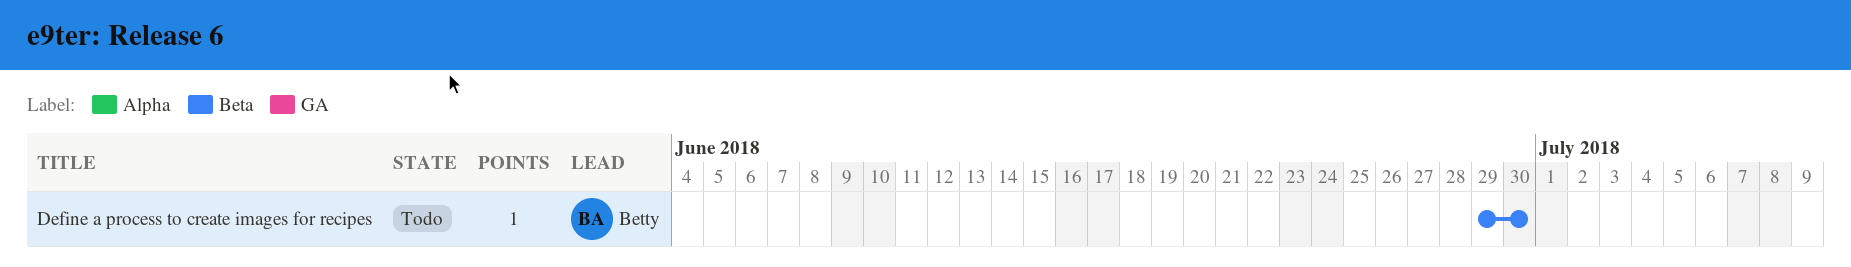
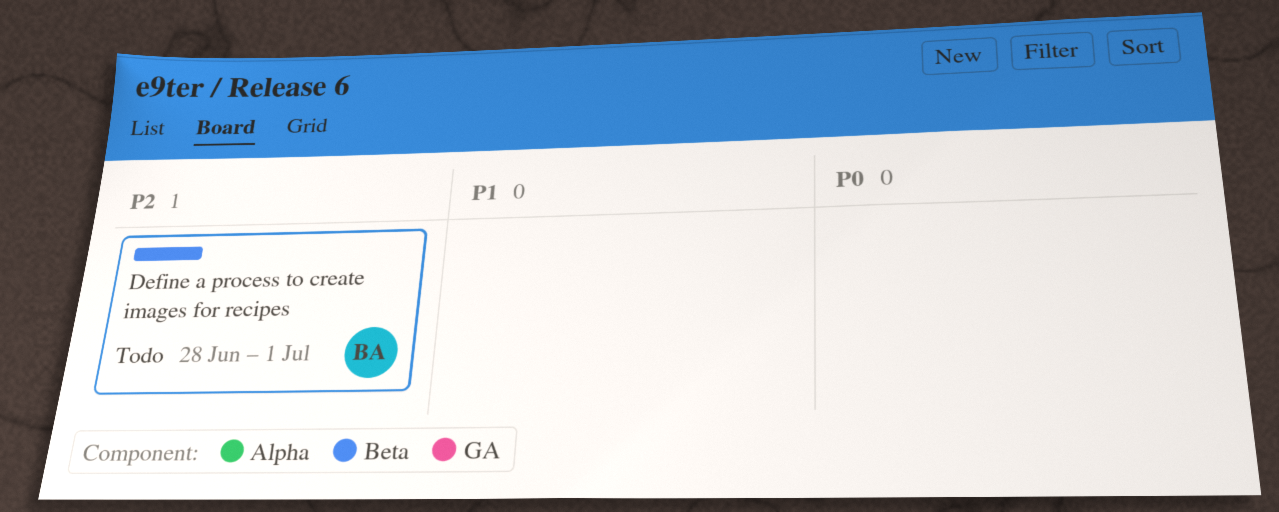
Define a process to create images for recipes, start: Jun 29 -> Jun 28
Define a process to create images for recipes, due: Jun 30 -> Jul 1

